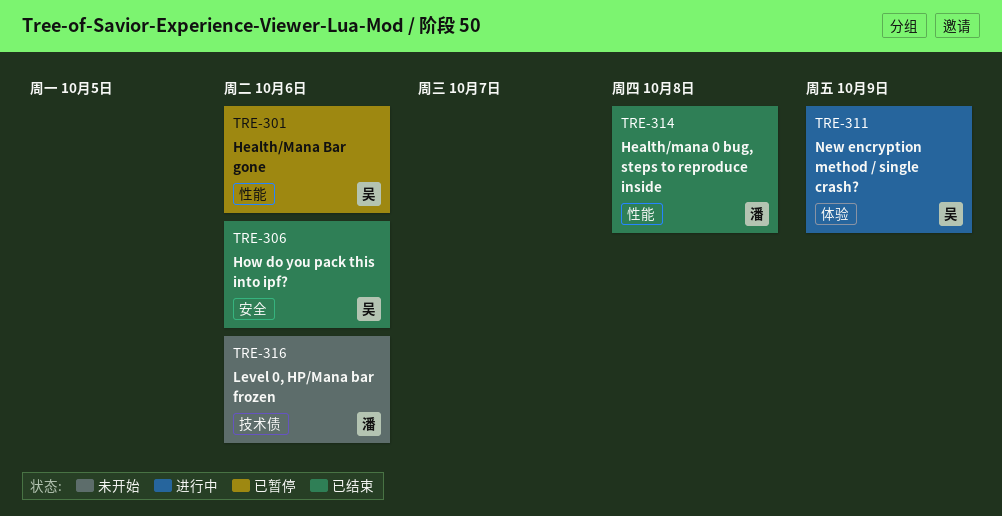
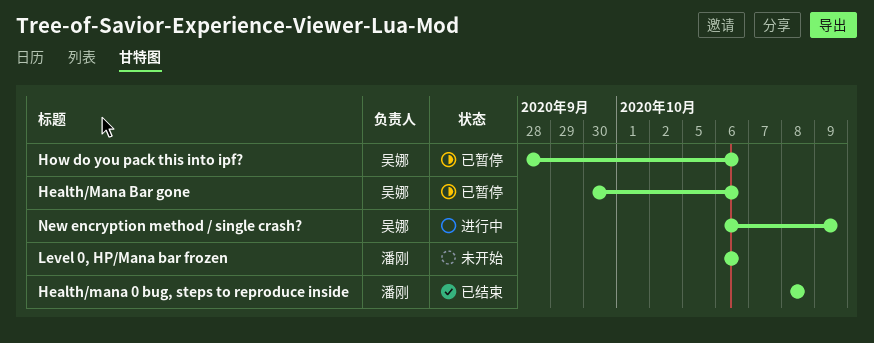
How do you pack this into ipf?, status: 已结束 -> 已暂停

